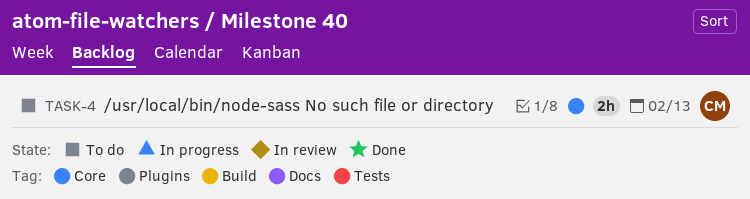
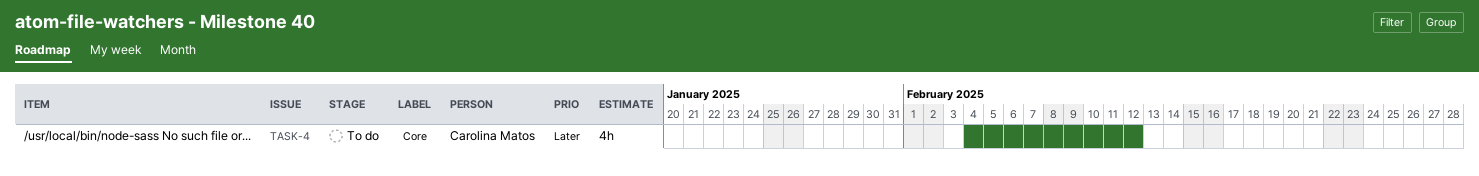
TASK-4, estimate: 2h -> 4h
TASK-4, due: Feb 13 -> Feb 12

